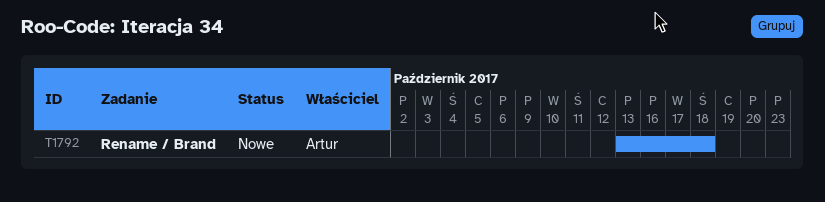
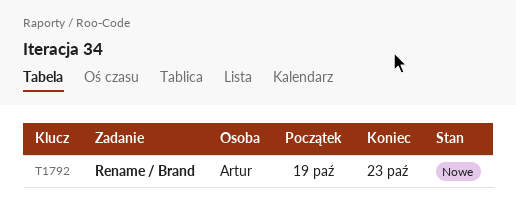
T1792, start: Oct 13 -> Oct 19
T1792, due: Oct 18 -> Oct 23

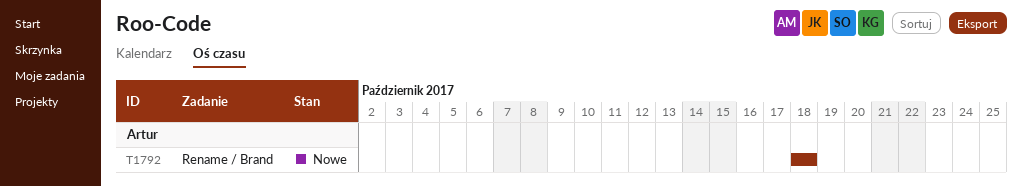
T1792, start: Oct 19 -> Oct 18
T1792, due: Oct 23 -> Oct 18

